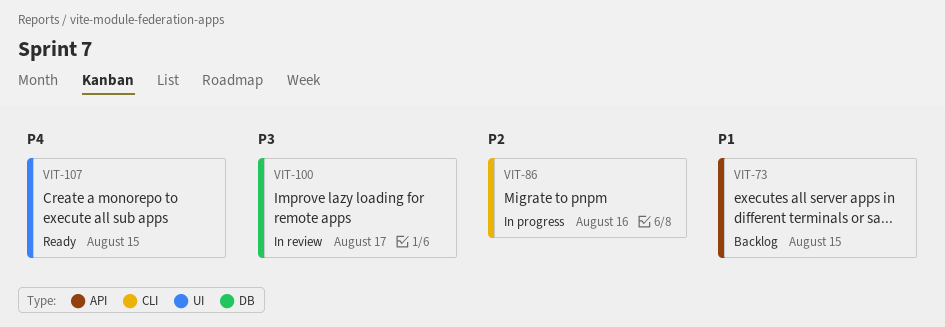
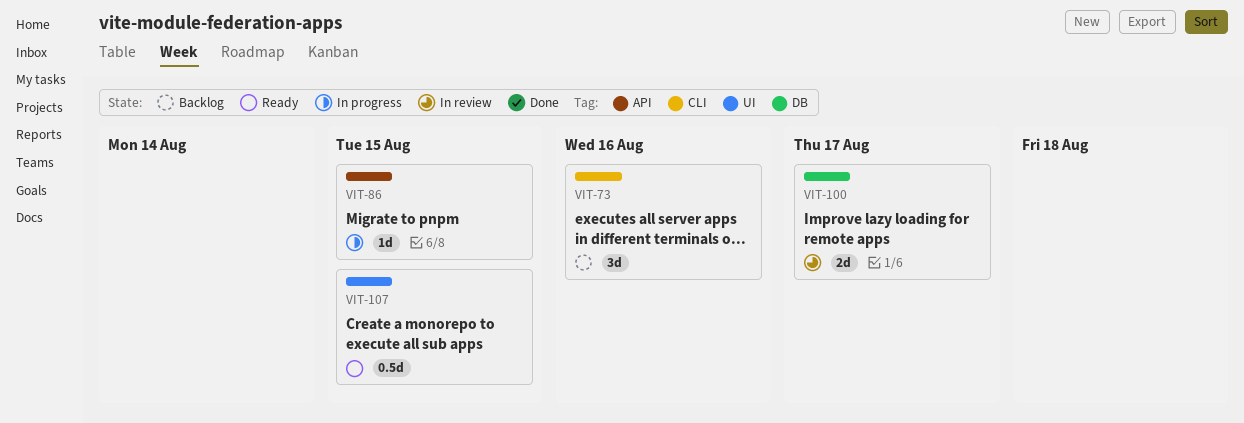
VIT-73, label: API -> CLI
VIT-73, due: Aug 15 -> Aug 16
VIT-86, label: CLI -> API
VIT-86, due: Aug 16 -> Aug 15

